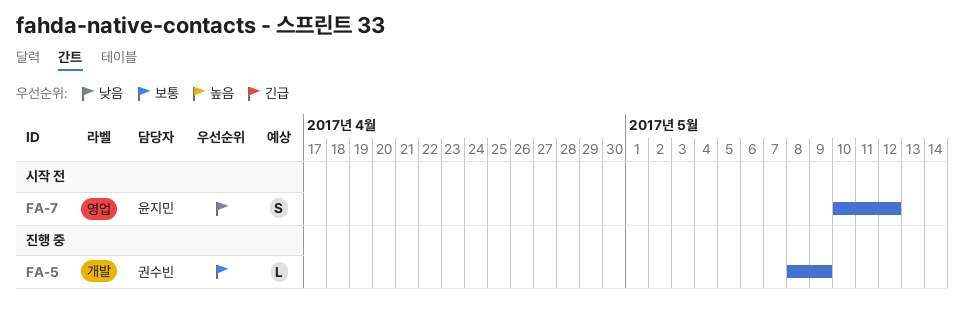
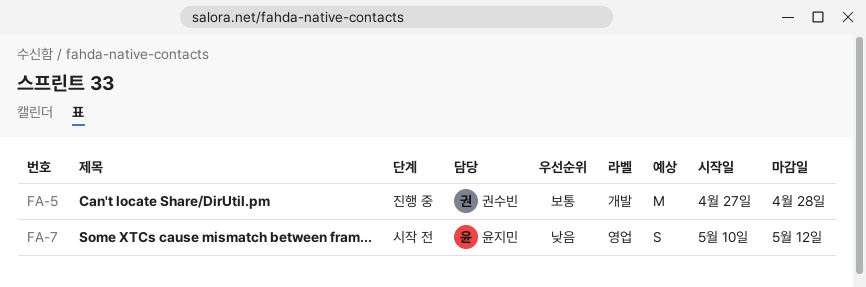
FA-5, estimate: L -> M
FA-5, start: May 8 -> Apr 27
FA-5, due: May 9 -> Apr 28

